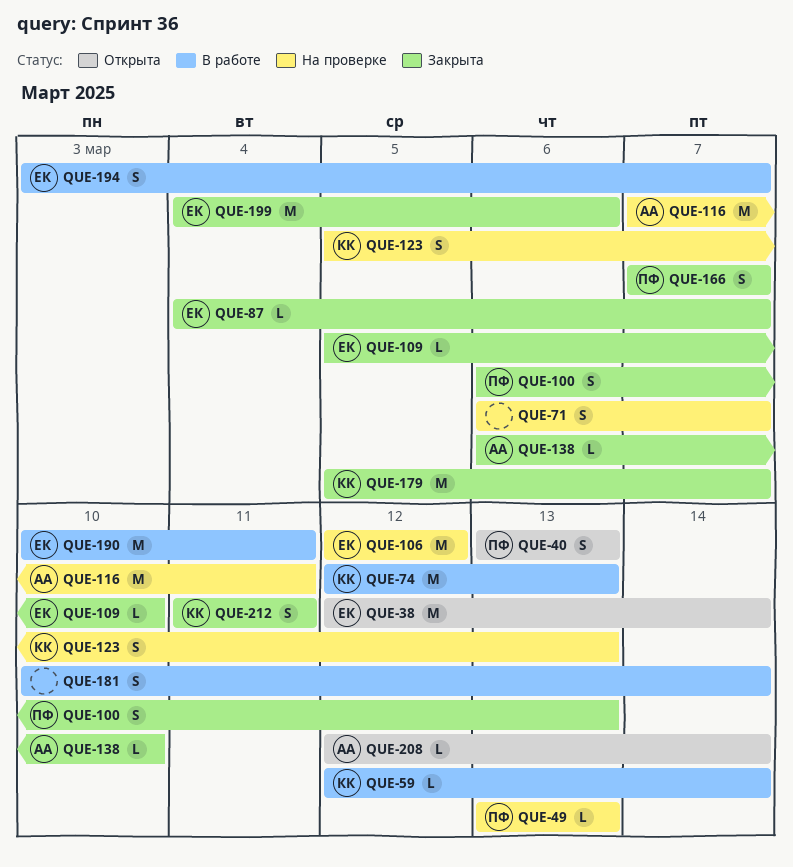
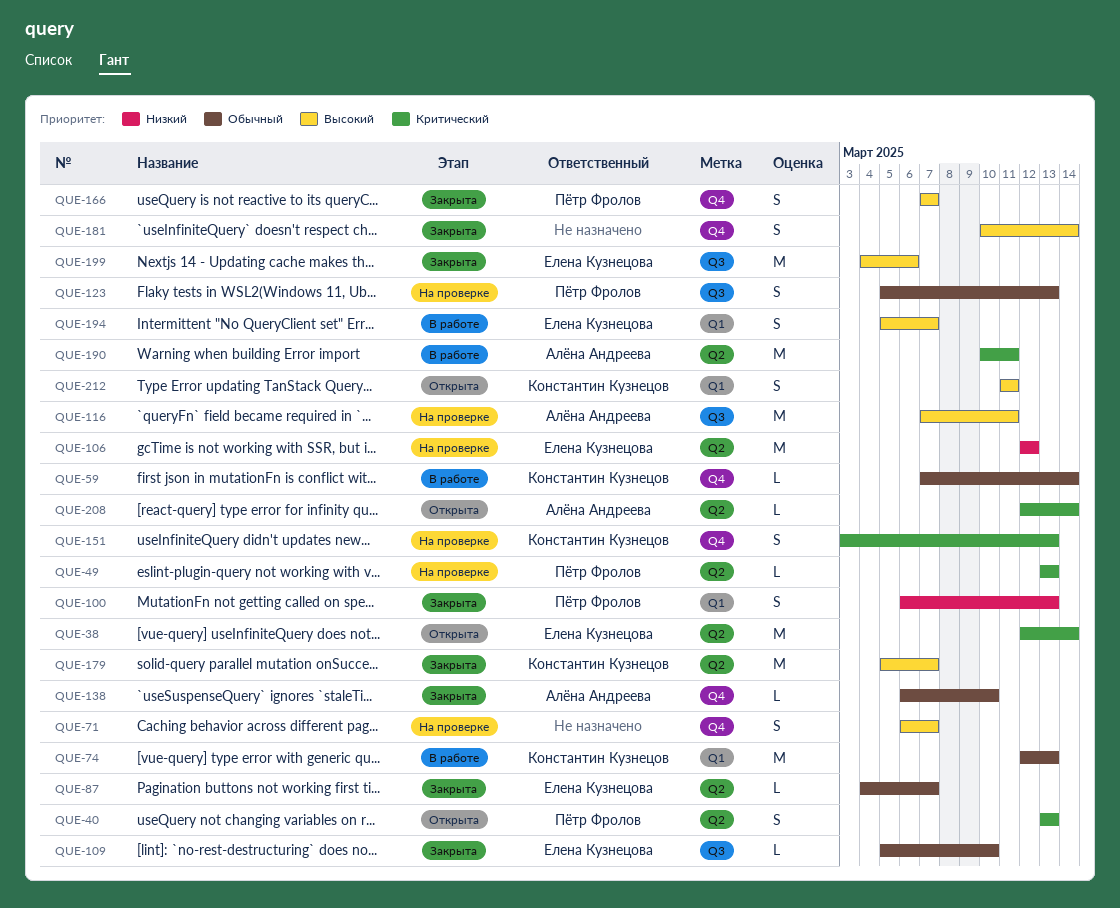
QUE-59, start: Mar 12 -> Mar 7
QUE-123, owner: Константин Кузнецов -> Пётр Фролов
QUE-151: none -> present
QUE-181, status: В работе -> Закрыта
QUE-190, owner: Елена Кузнецова -> Алёна Андреева
QUE-194, start: Mar 3 -> Mar 5
QUE-212, status: Закрыта -> Открыта

